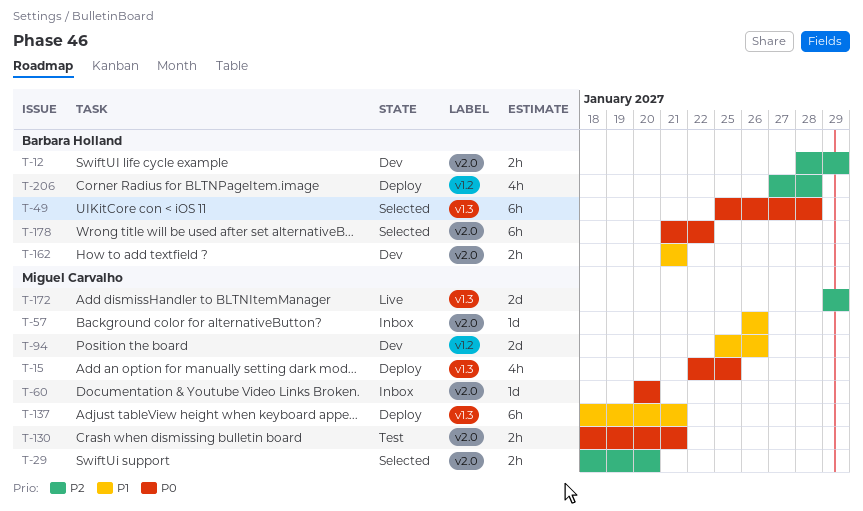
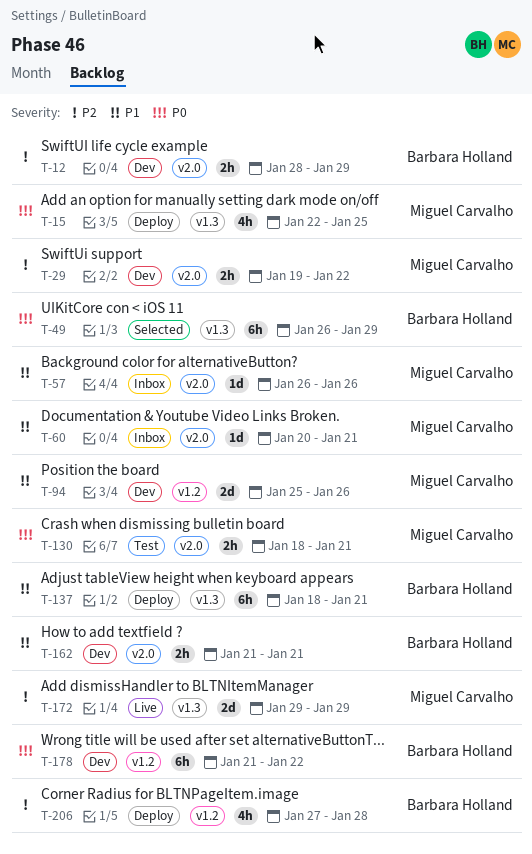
T-29, status: Selected -> Dev
T-29, start: Jan 18 -> Jan 19
T-29, due: Jan 20 -> Jan 22
T-49, start: Jan 25 -> Jan 26
T-49, due: Jan 28 -> Jan 29
T-60, priority: P0 -> P1
T-60, due: Jan 20 -> Jan 21
T-137, owner: Miguel Carvalho -> Barbara Holland
T-178, status: Selected -> Dev
T-178, label: v2.0 -> v1.2

